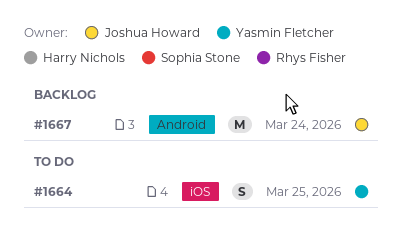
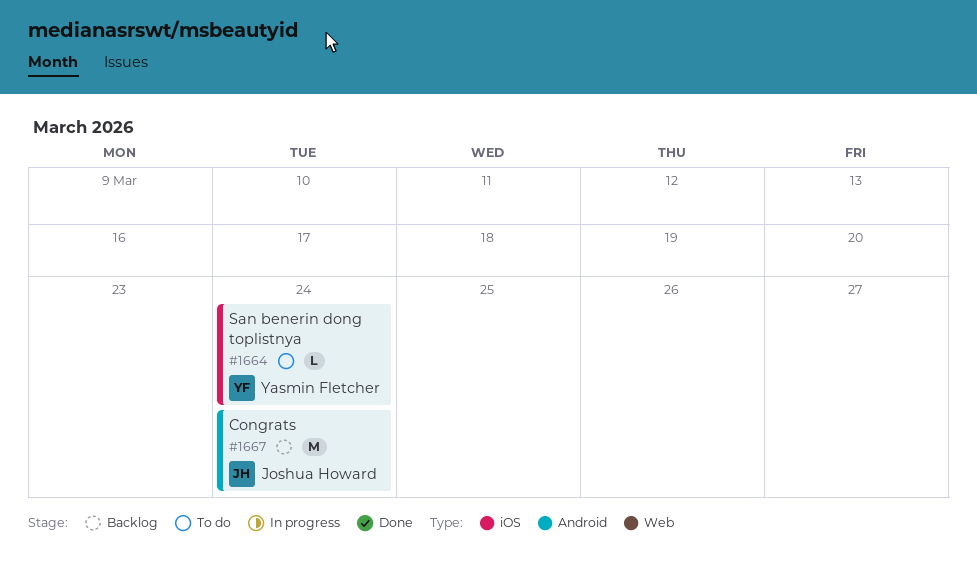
#1664, estimate: S -> L
#1664, due: Mar 25 -> Mar 24

